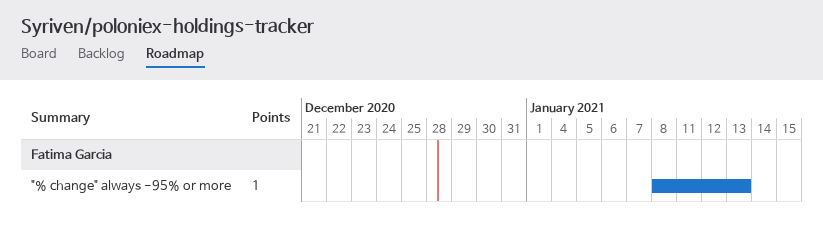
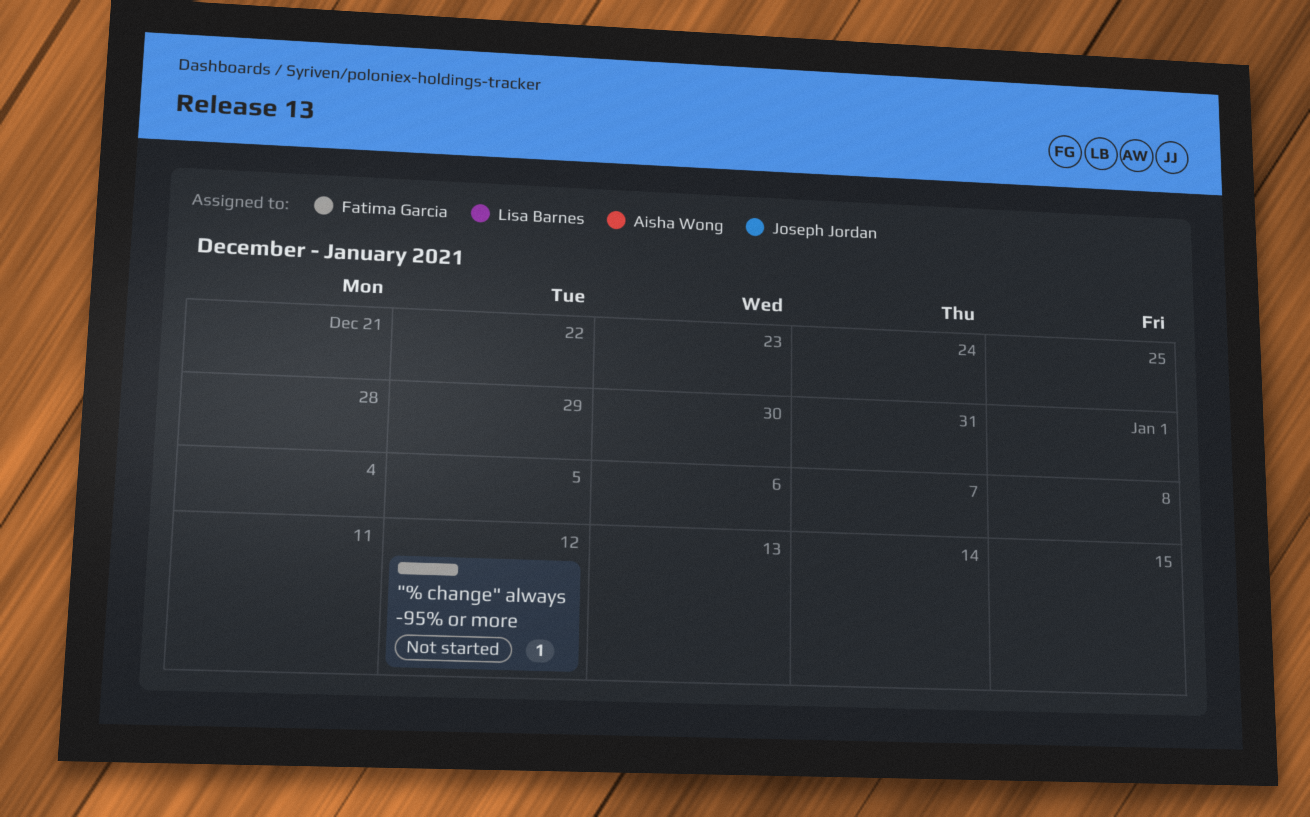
"% change" always -95% or more, due: Jan 13 -> Jan 12

